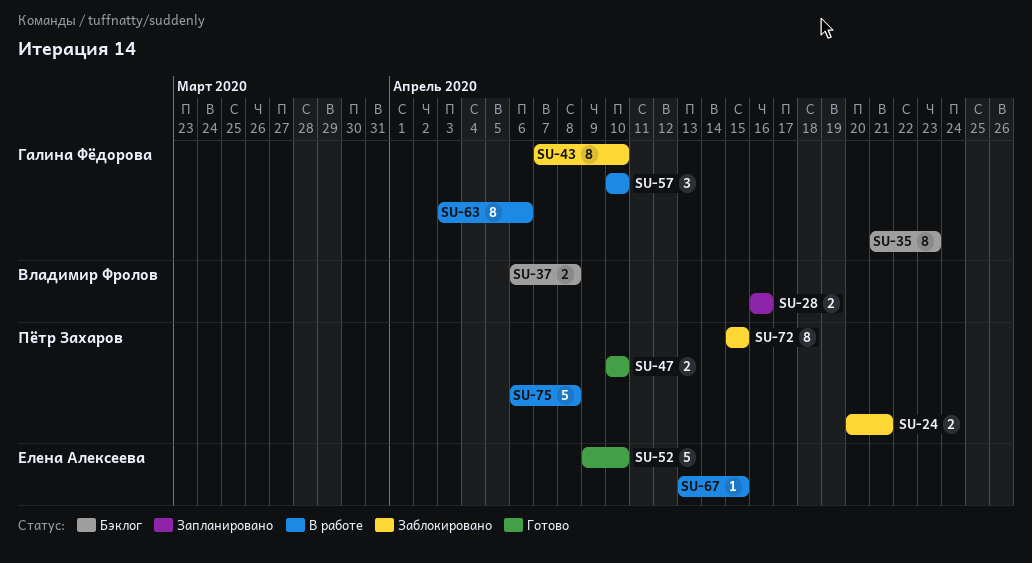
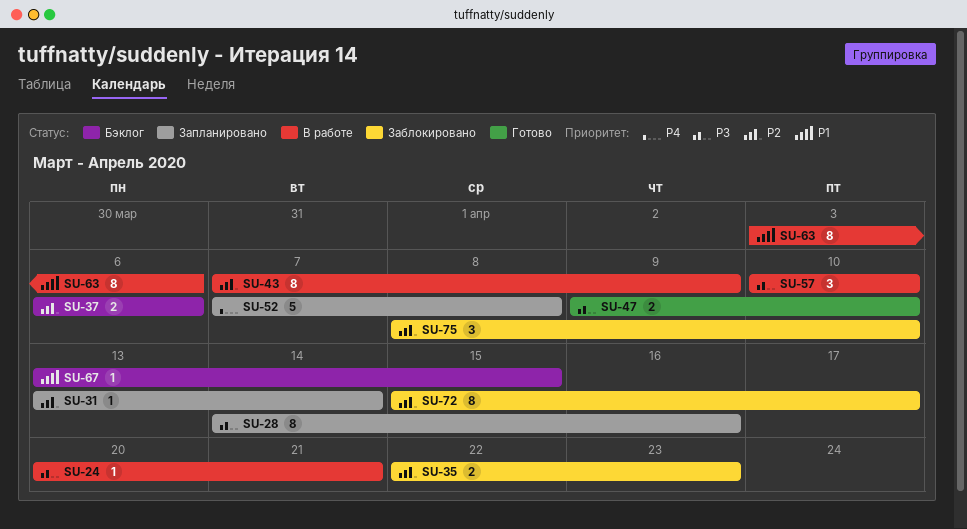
SU-24, status: Заблокировано -> В работе
SU-24, estimate: 2 -> 1
SU-28, estimate: 2 -> 8
SU-28, start: Apr 16 -> Apr 14
SU-31: none -> present
SU-35, status: Бэклог -> Заблокировано
SU-35, estimate: 8 -> 2
SU-35, start: Apr 21 -> Apr 22
SU-37, due: Apr 8 -> Apr 6
SU-43, status: Заблокировано -> В работе
SU-43, due: Apr 10 -> Apr 9
SU-47, start: Apr 10 -> Apr 9
SU-52, status: Готово -> Запланировано
SU-52, start: Apr 9 -> Apr 7
SU-52, due: Apr 10 -> Apr 8
SU-67, status: В работе -> Бэклог
SU-72, due: Apr 15 -> Apr 17
SU-75, status: В работе -> Заблокировано
SU-75, estimate: 5 -> 3
SU-75, start: Apr 6 -> Apr 8
SU-75, due: Apr 8 -> Apr 10

